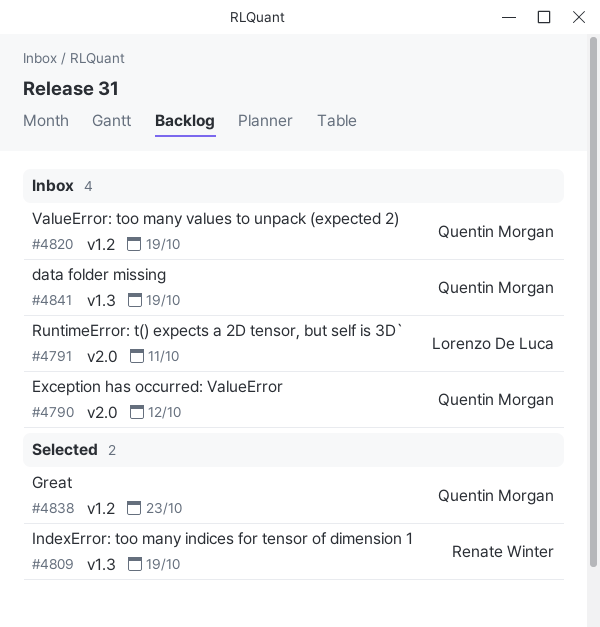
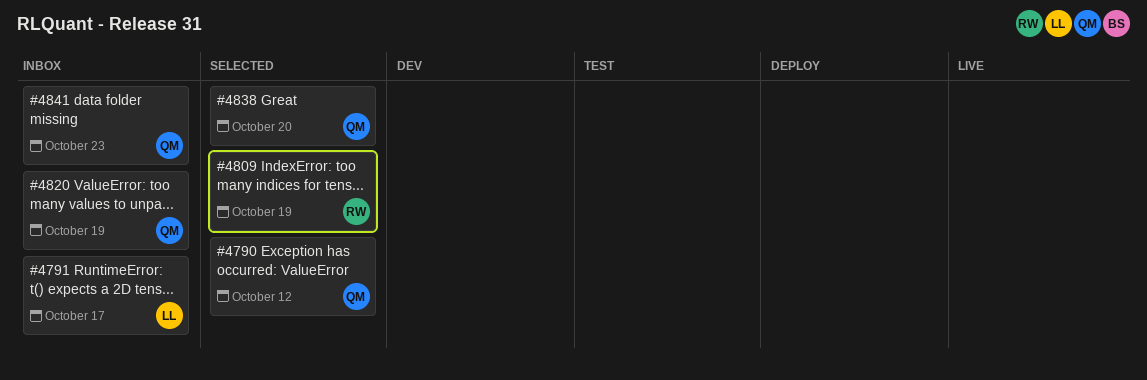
#4790, status: Inbox -> Selected
#4791, due: Oct 11 -> Oct 17
#4838, due: Oct 23 -> Oct 20
#4841, due: Oct 19 -> Oct 23

